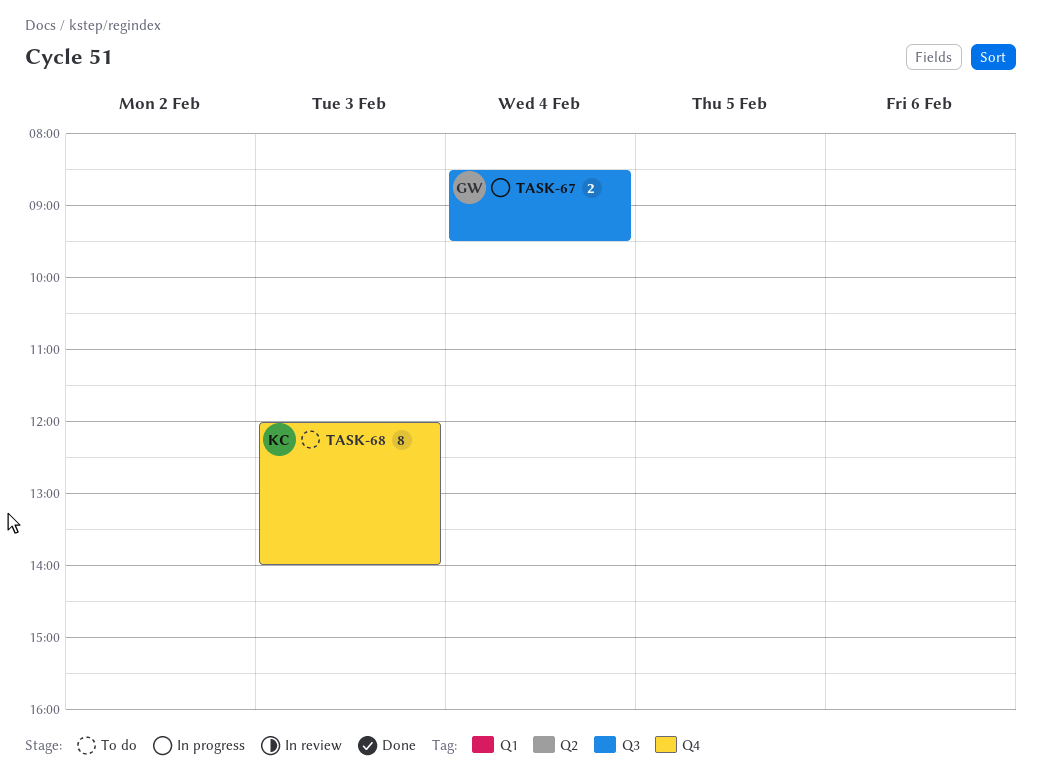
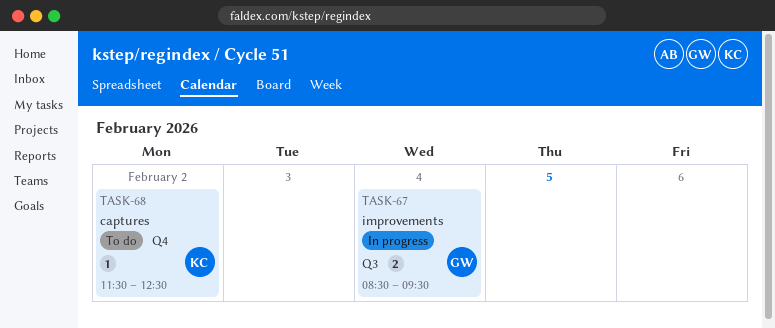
TASK-68, estimate: 8 -> 1
TASK-68, day: Feb 3 -> Feb 2
TASK-68, begins: 12:00 -> 11:30
TASK-68, ends: 14:00 -> 12:30

